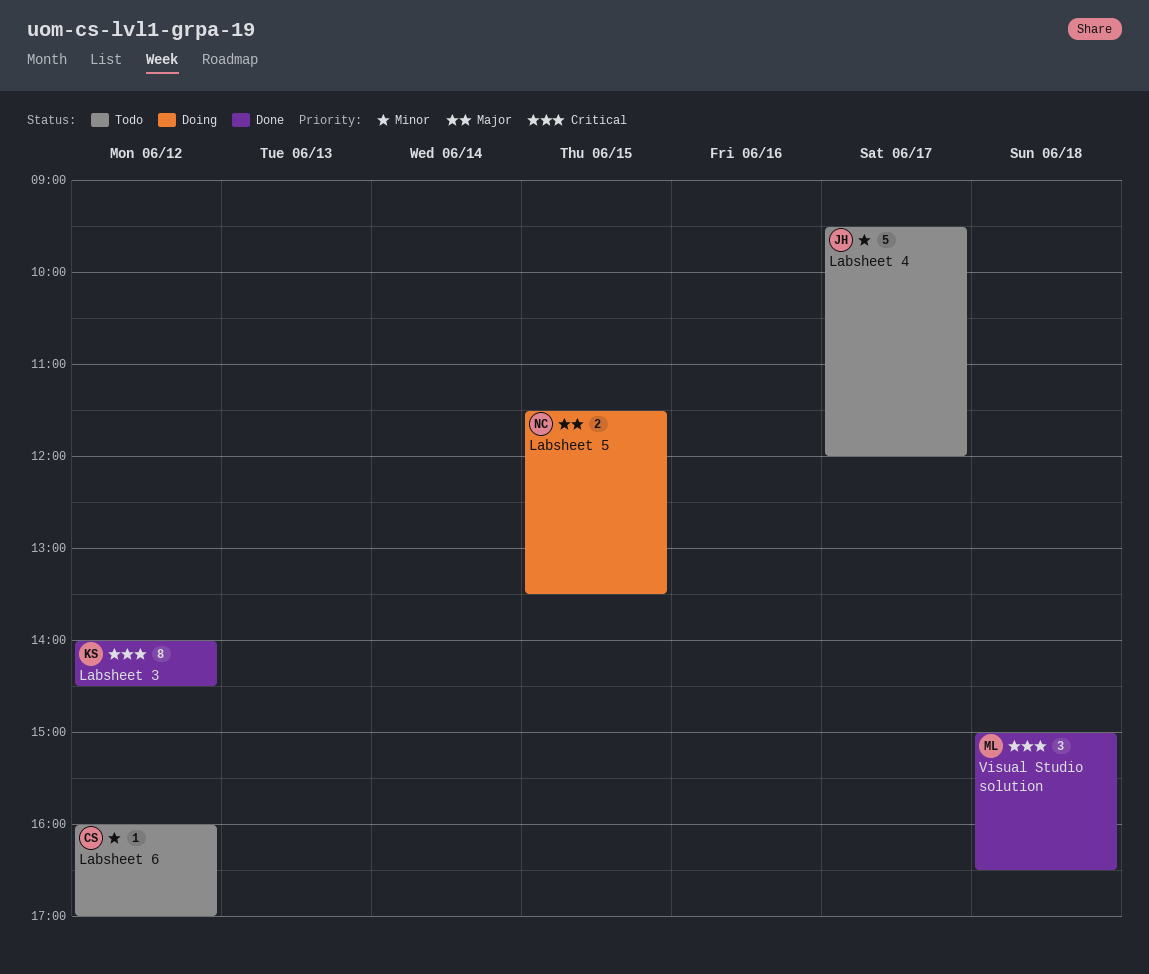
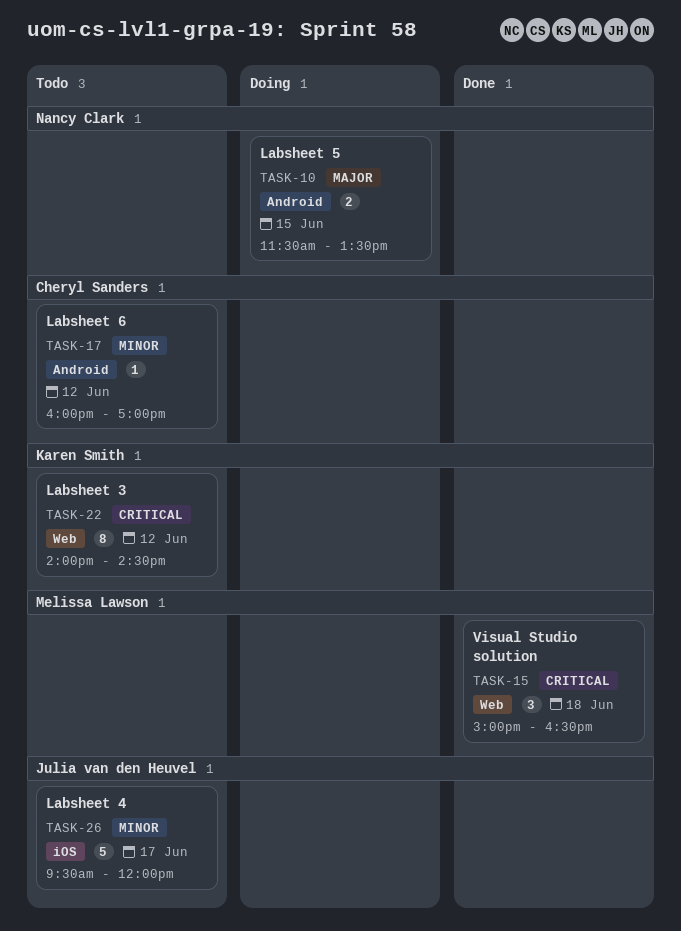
Labsheet 3, status: Done -> Todo

